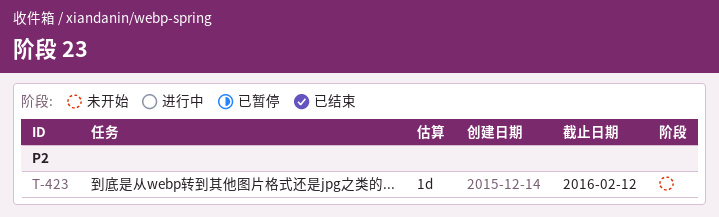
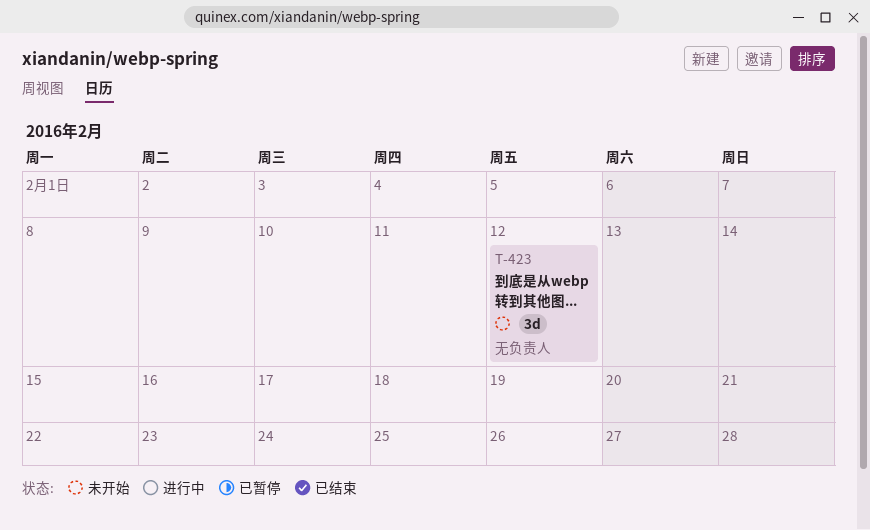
T-423, estimate: 1d -> 3d

